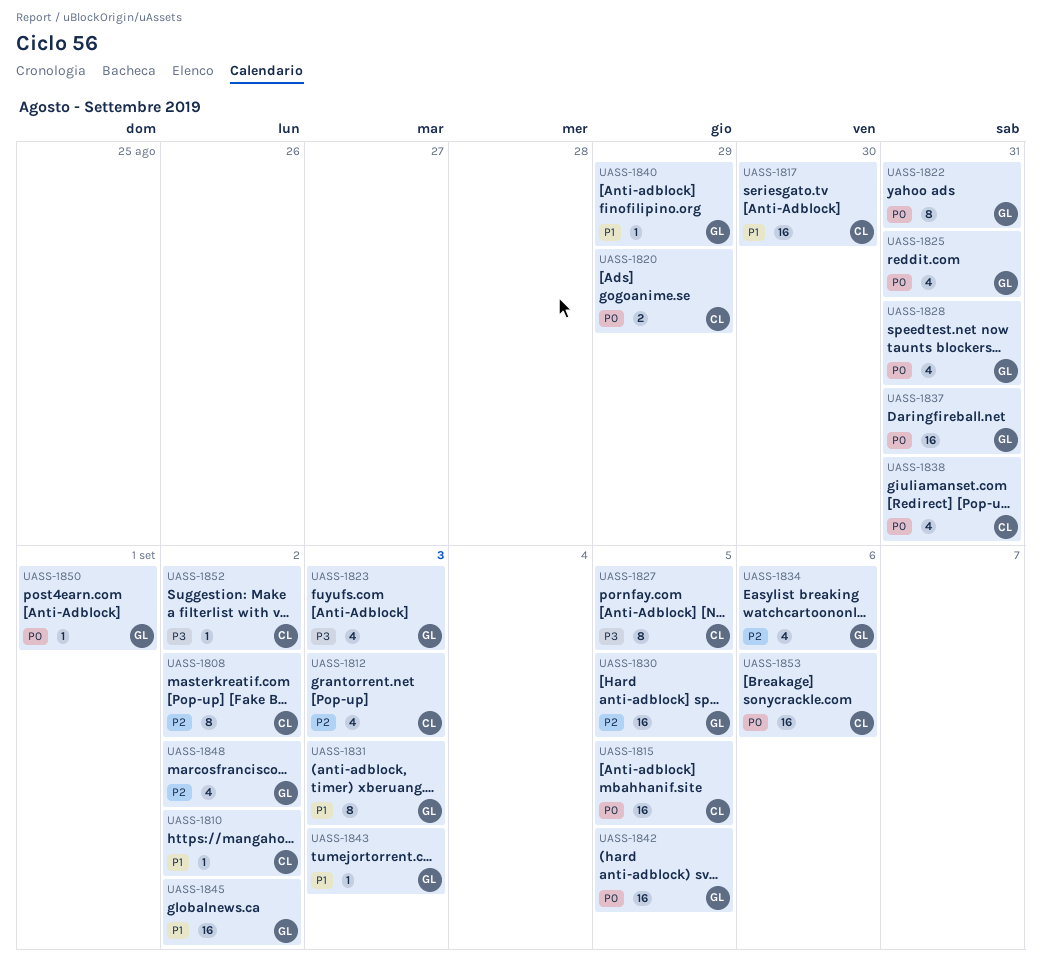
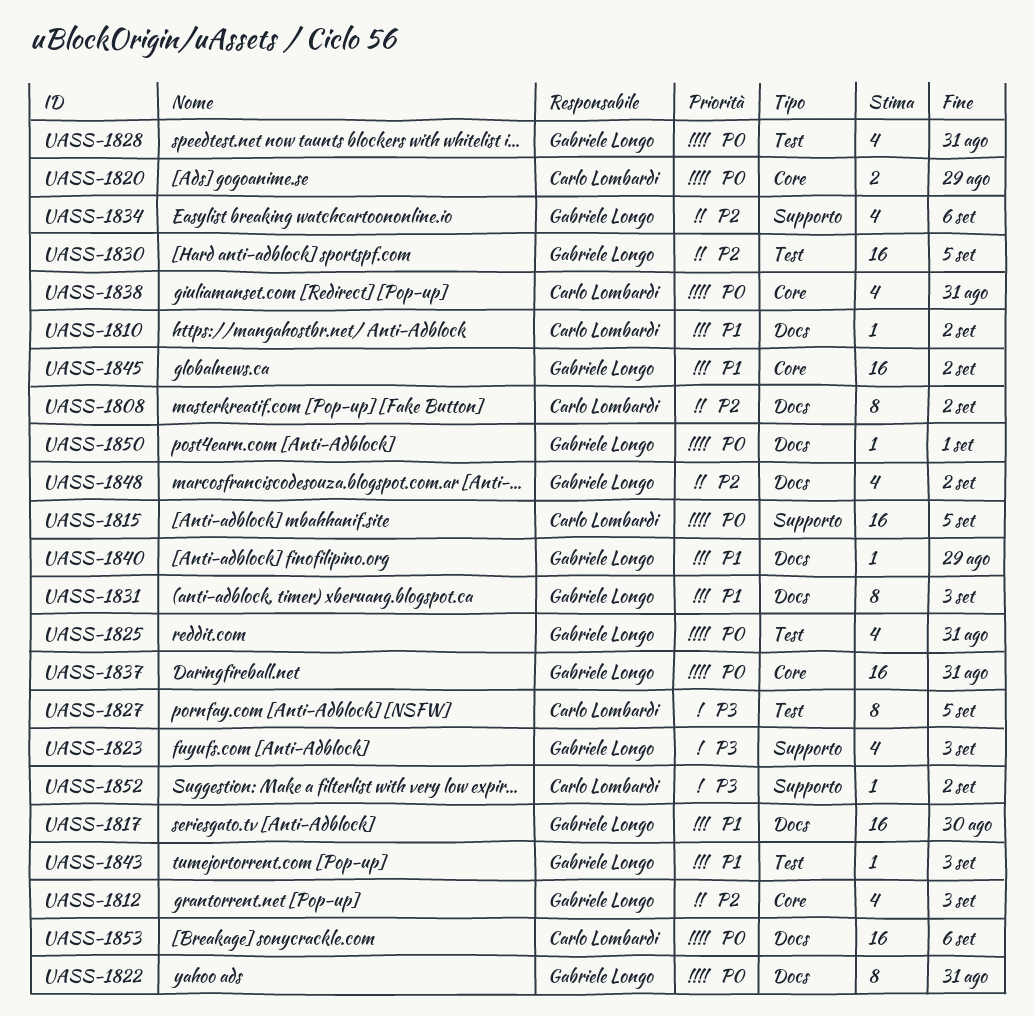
UASS-1812, owner: Carlo Lombardi -> Gabriele Longo
UASS-1817, owner: Carlo Lombardi -> Gabriele Longo
UASS-1842: present -> none

